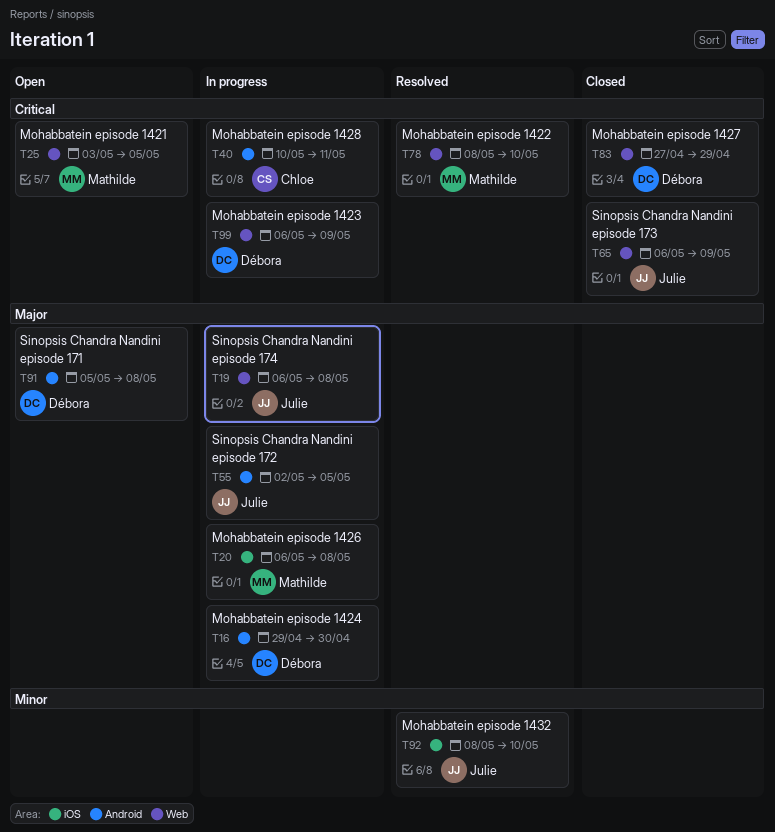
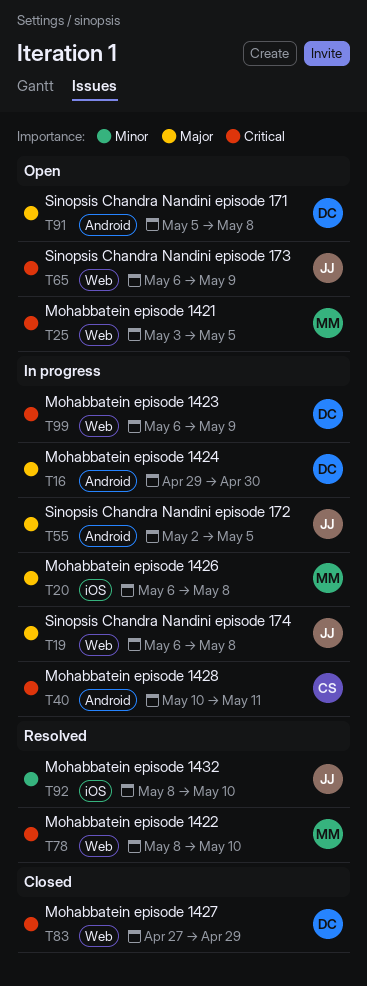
T65, status: Closed -> Open

